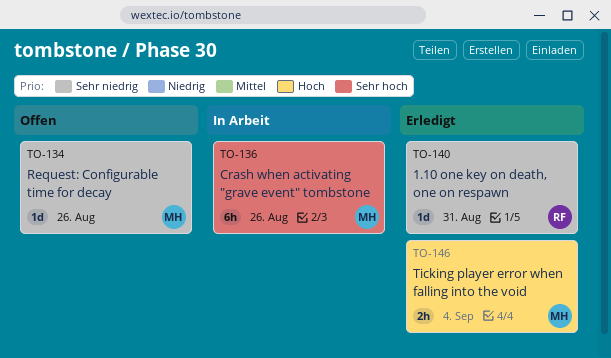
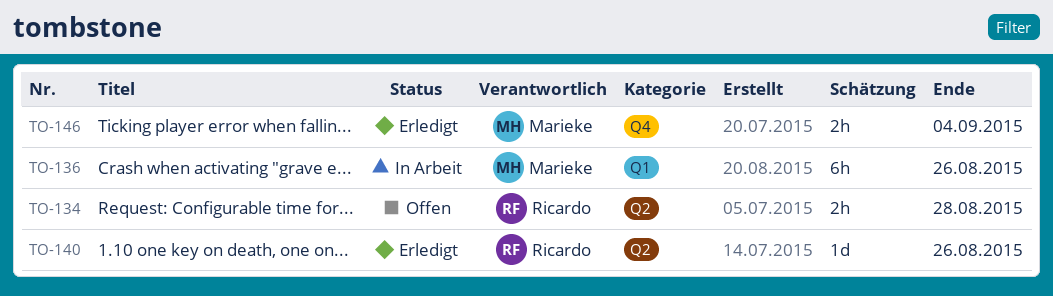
TO-134, owner: Marieke -> Ricardo
TO-134, estimate: 1d -> 2h
TO-134, due: Aug 26 -> Aug 28
TO-140, due: Aug 31 -> Aug 26

